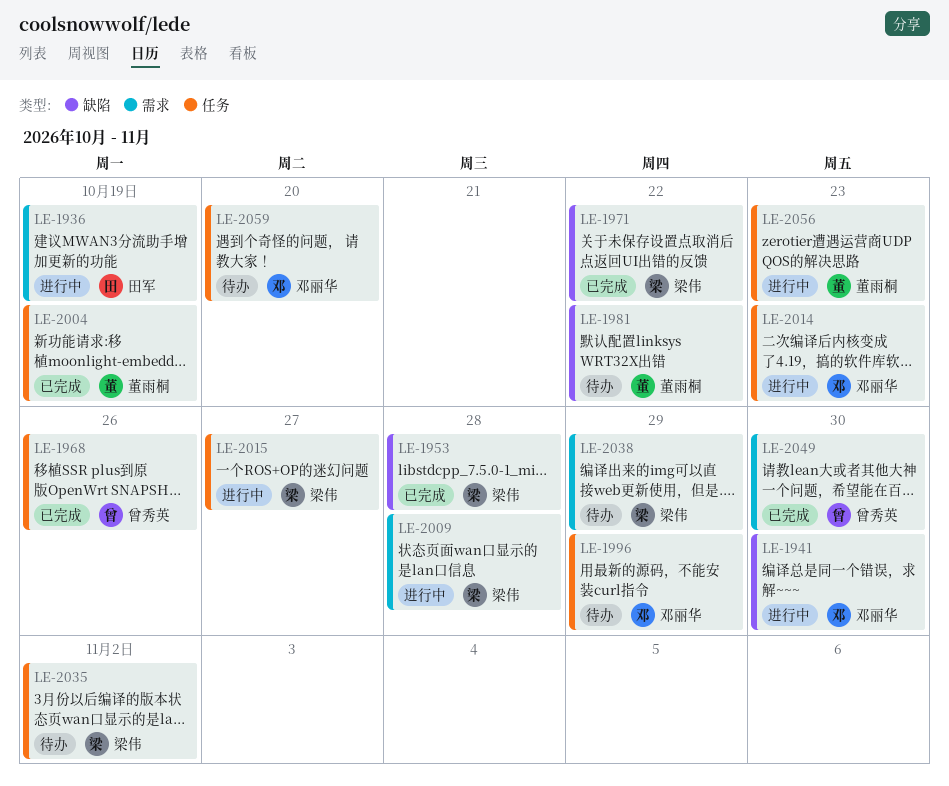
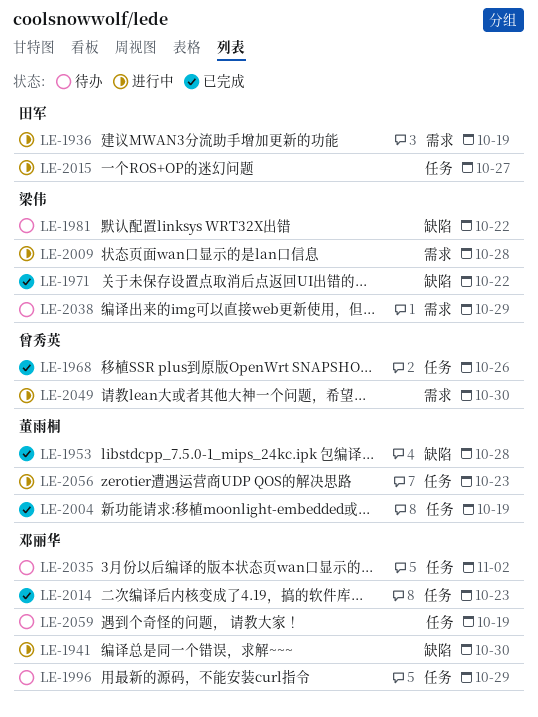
LE-1953, owner: 梁伟 -> 董雨桐
LE-1981, owner: 董雨桐 -> 梁伟
LE-2014, status: 进行中 -> 已完成
LE-2015, owner: 梁伟 -> 田军
LE-2035, owner: 梁伟 -> 邓丽华
LE-2049, status: 已完成 -> 进行中
LE-2059, due: Oct 20 -> Oct 19

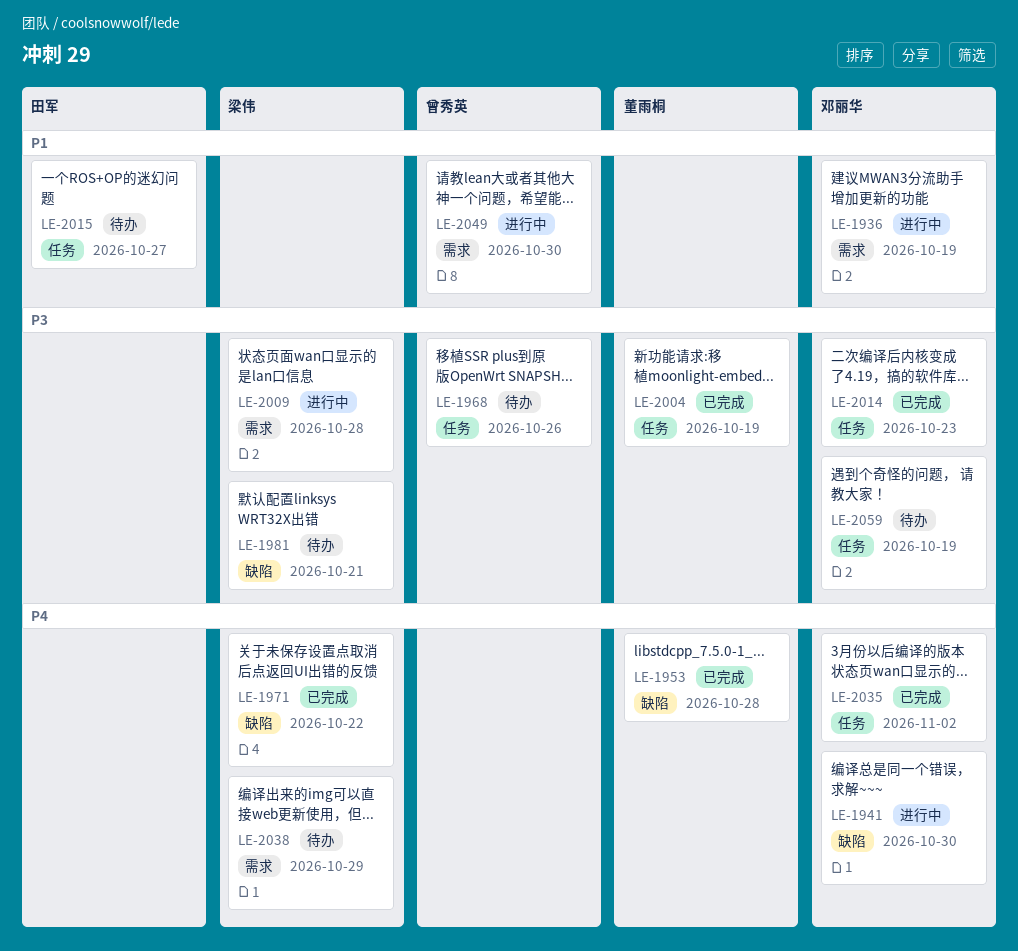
LE-1936, owner: 田军 -> 邓丽华
LE-1968, status: 已完成 -> 待办
LE-1981, due: Oct 22 -> Oct 21
LE-1996: present -> none
LE-2015, status: 进行中 -> 待办
LE-2035, status: 待办 -> 已完成
LE-2056: present -> none

